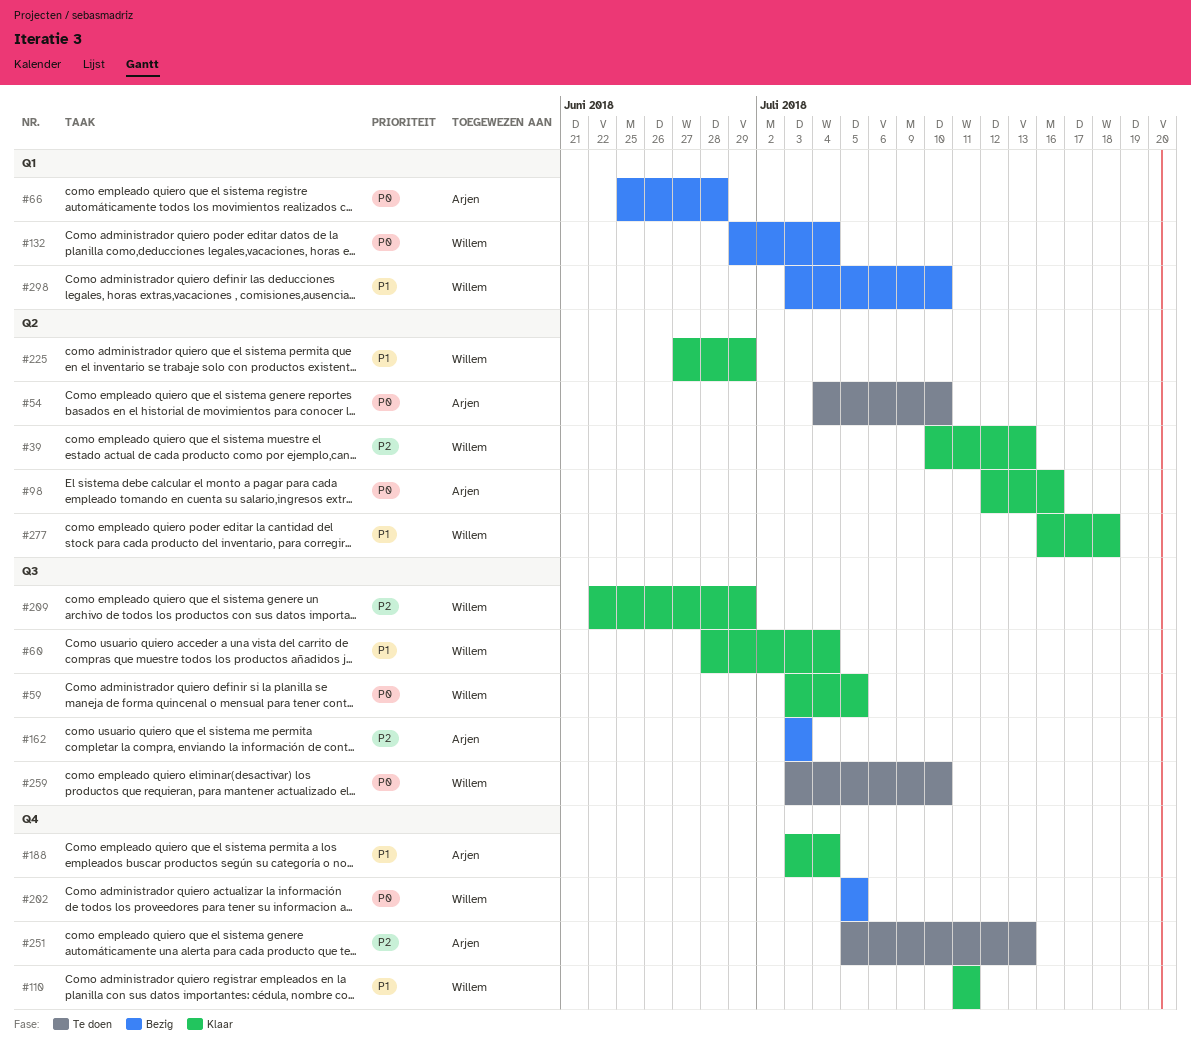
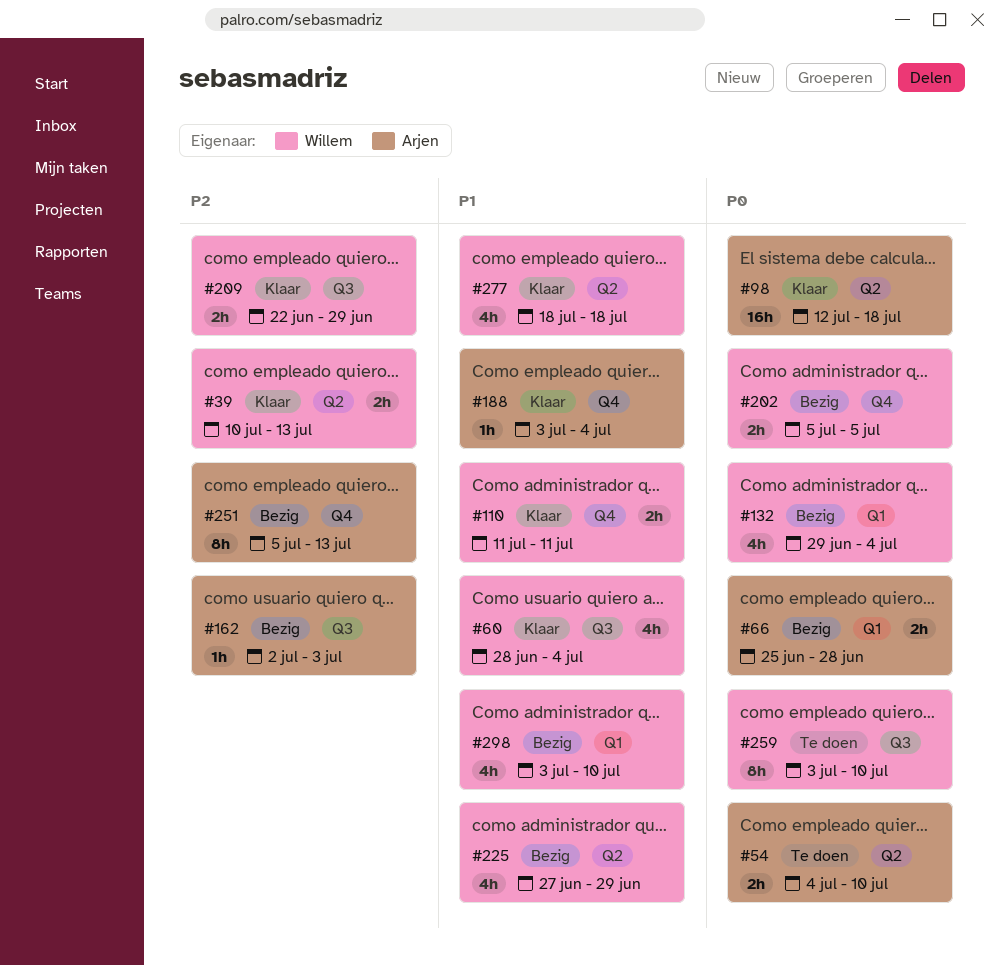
#59: present -> none
#98, due: Jul 16 -> Jul 18
#162, start: Jul 3 -> Jul 2
#225, status: Klaar -> Bezig
#251, status: Te doen -> Bezig
#277, start: Jul 16 -> Jul 18

